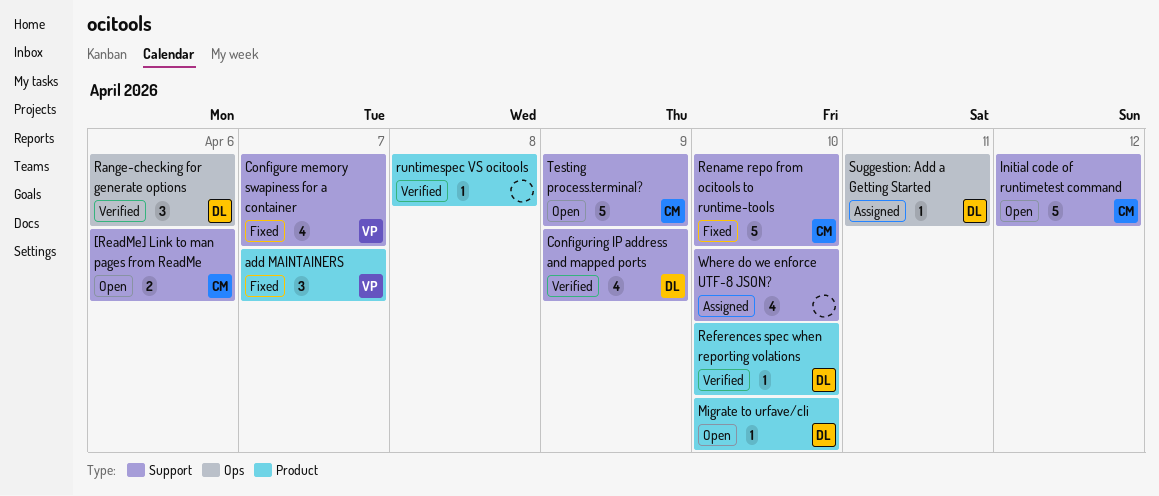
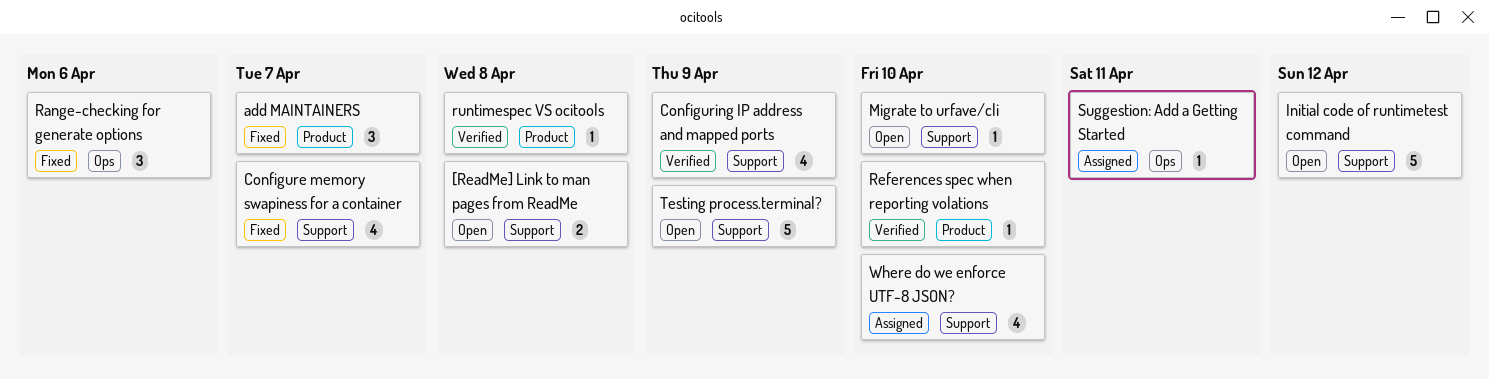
[ReadMe] Link to man pages from ReadMe, due: Apr 6 -> Apr 8
Migrate to urfave/cli, label: Product -> Support
Range-checking for generate options, status: Verified -> Fixed
Rename repo from ocitools to runtime-tools: present -> none

